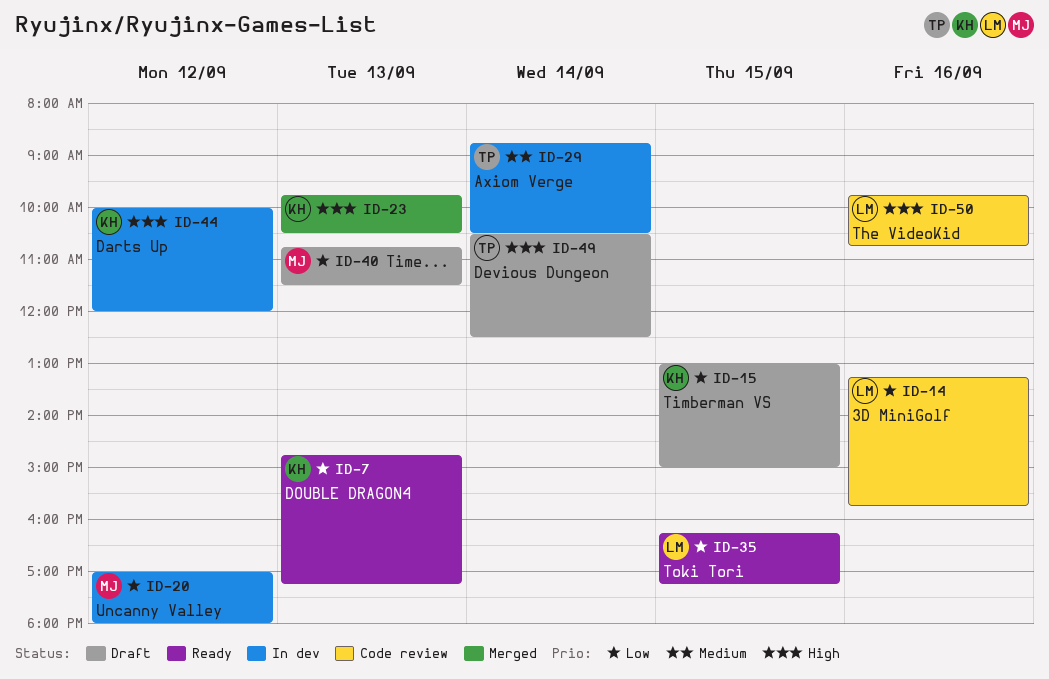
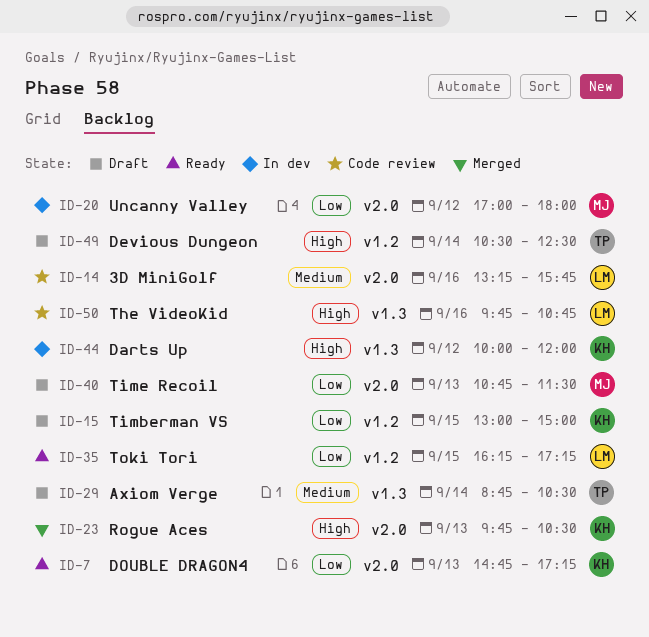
ID-14, priority: Low -> Medium
ID-29, status: In dev -> Draft

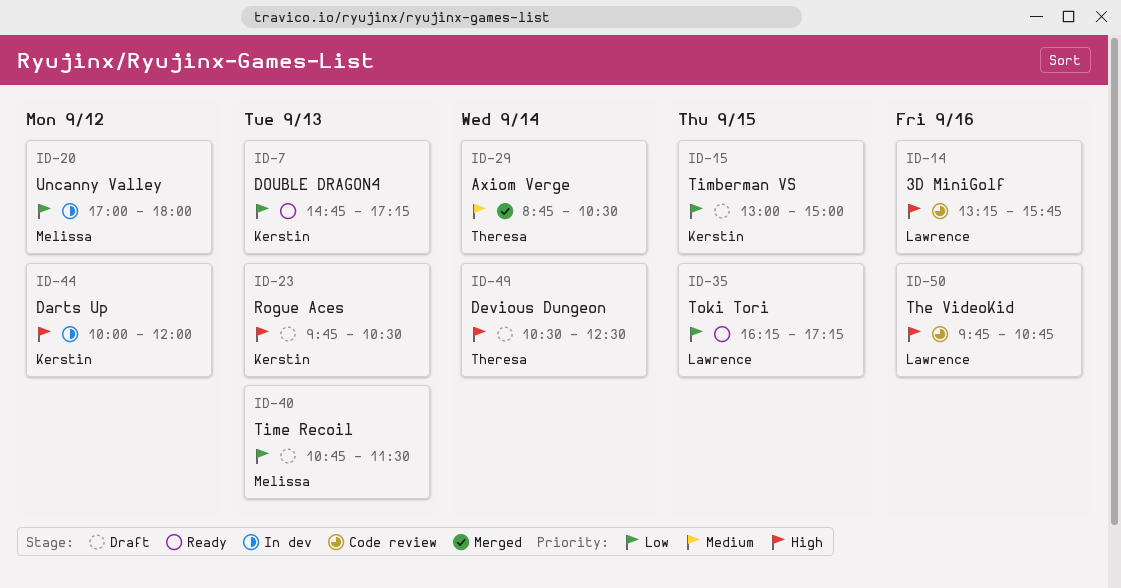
ID-14, priority: Medium -> High
ID-23, status: Merged -> Draft
ID-29, status: Draft -> Merged

